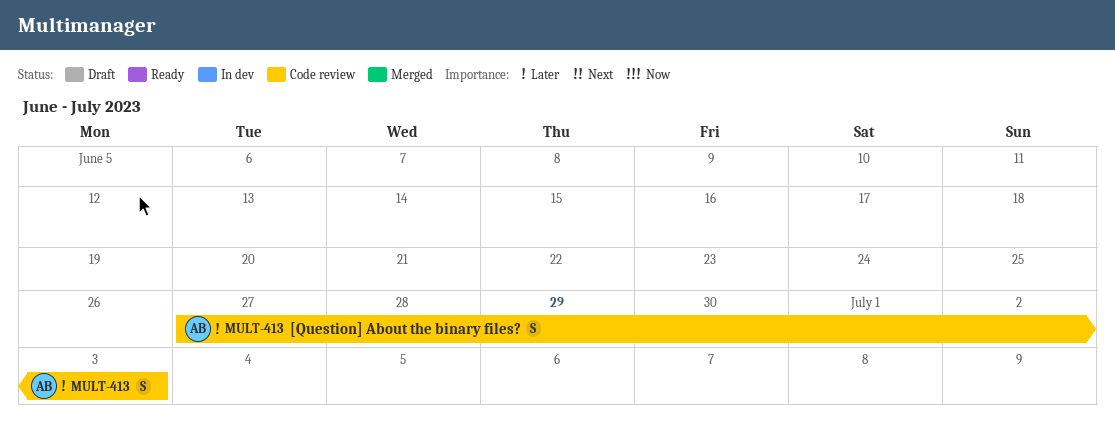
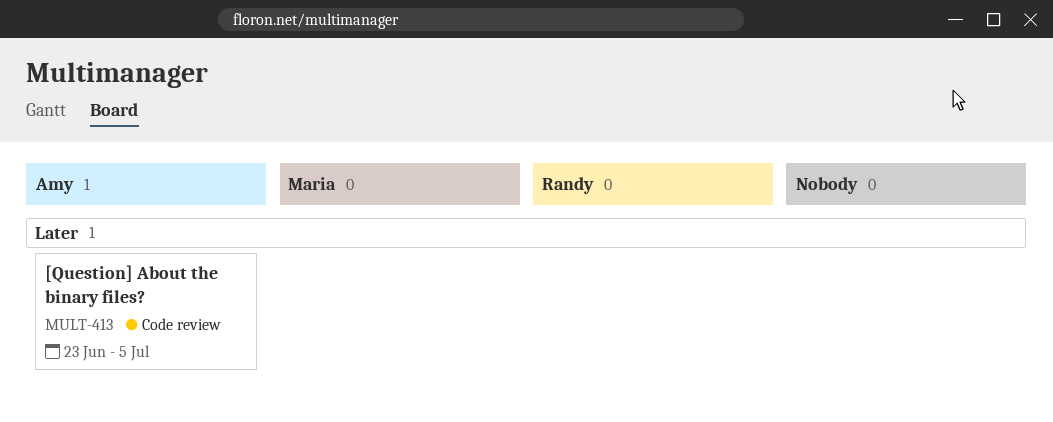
MULT-413, start: Jun 27 -> Jun 23
MULT-413, due: Jul 3 -> Jul 5

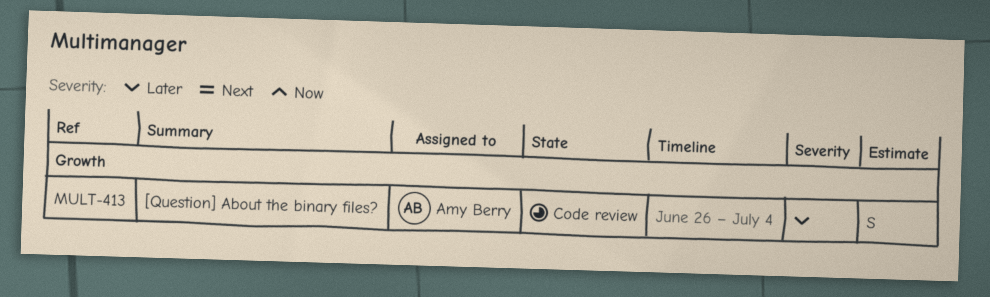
MULT-413, start: Jun 23 -> Jun 26
MULT-413, due: Jul 5 -> Jul 4

